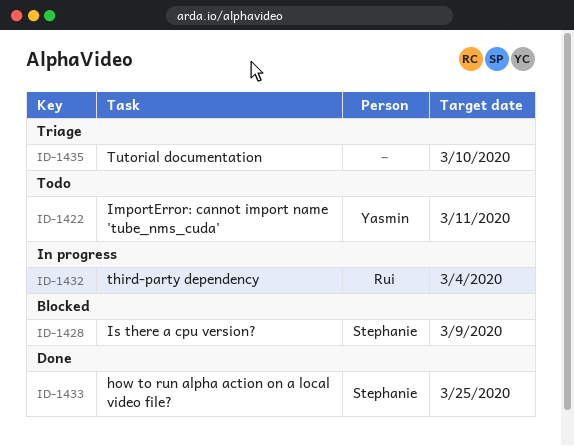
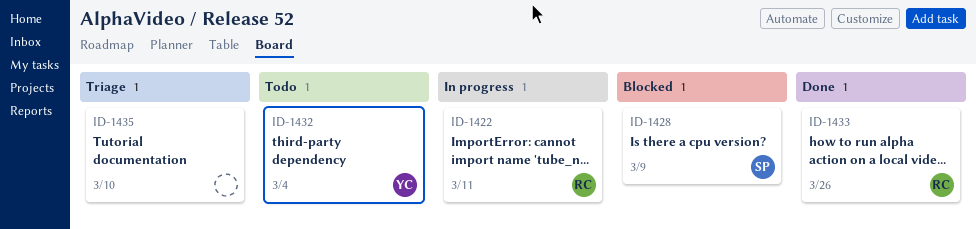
ID-1422, status: Todo -> In progress
ID-1422, owner: Yasmin -> Rui
ID-1432, status: In progress -> Todo
ID-1432, owner: Rui -> Yasmin
ID-1433, owner: Stephanie -> Rui
ID-1433, due: Mar 25 -> Mar 26

